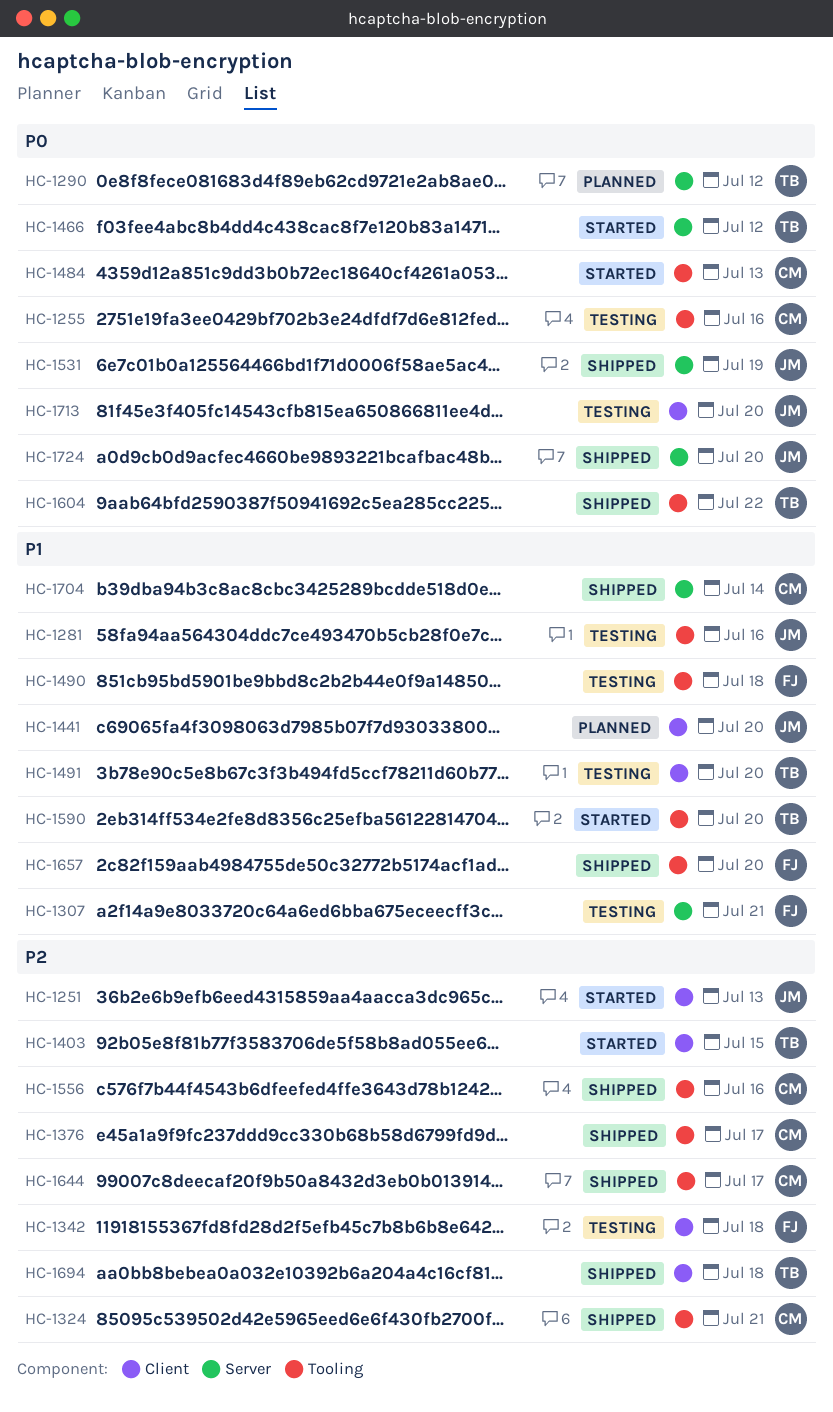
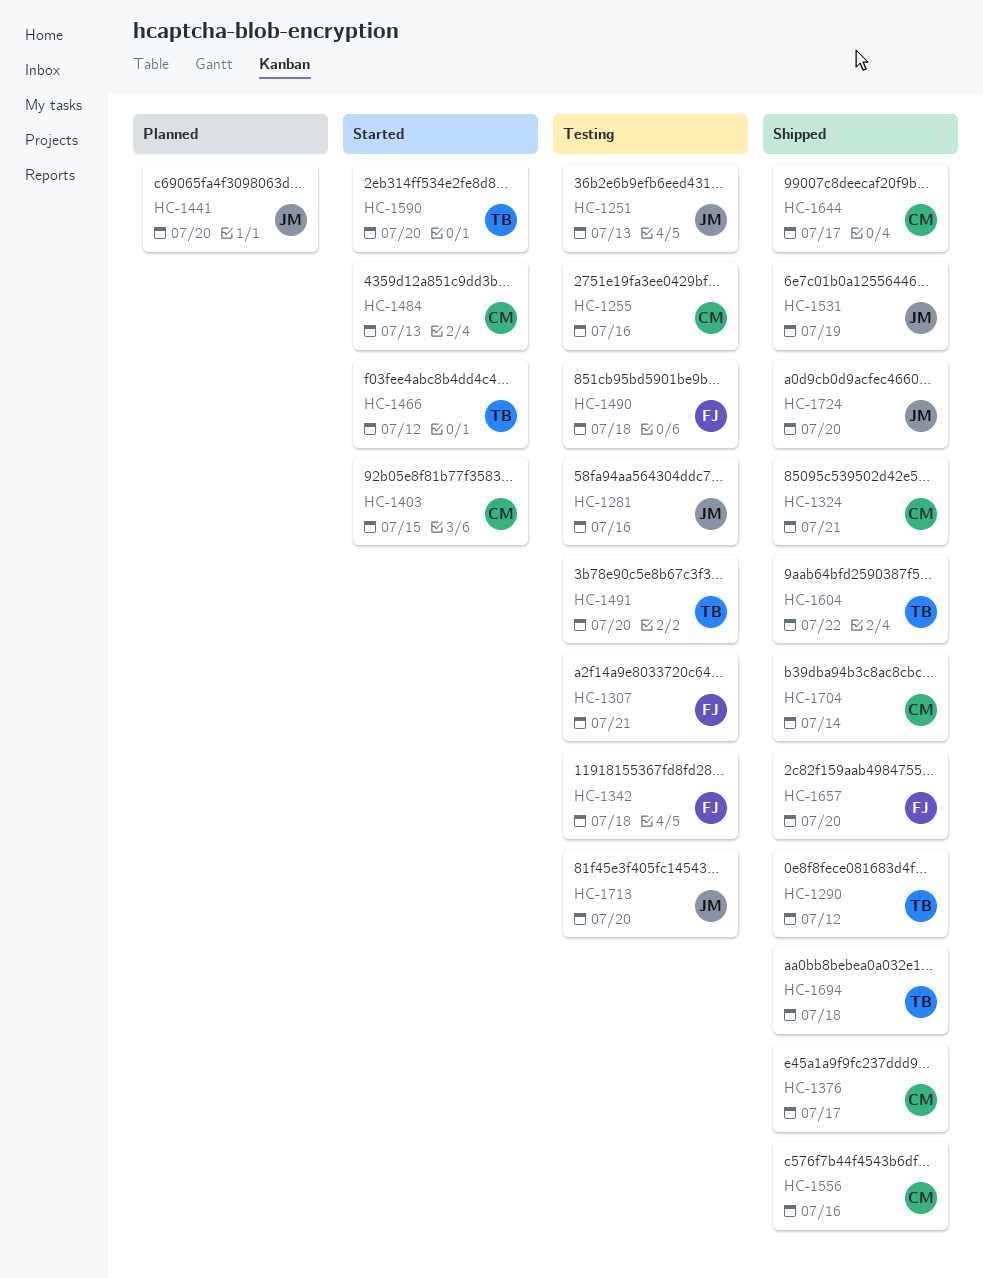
HC-1251, status: Started -> Testing
HC-1290, status: Planned -> Shipped
HC-1403, owner: TB -> CM

